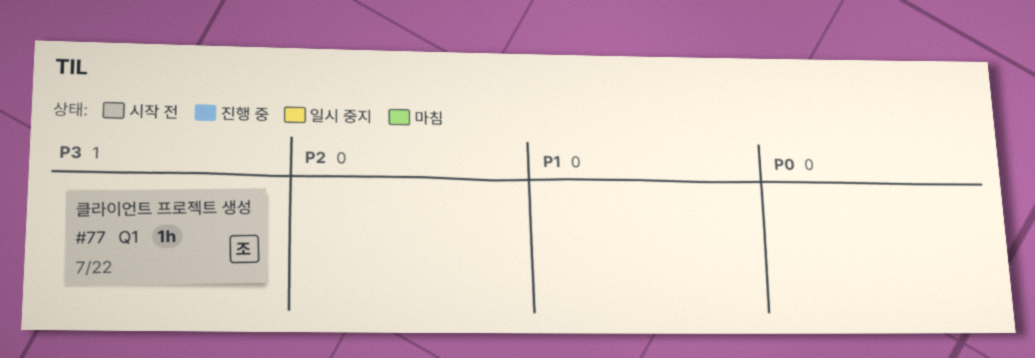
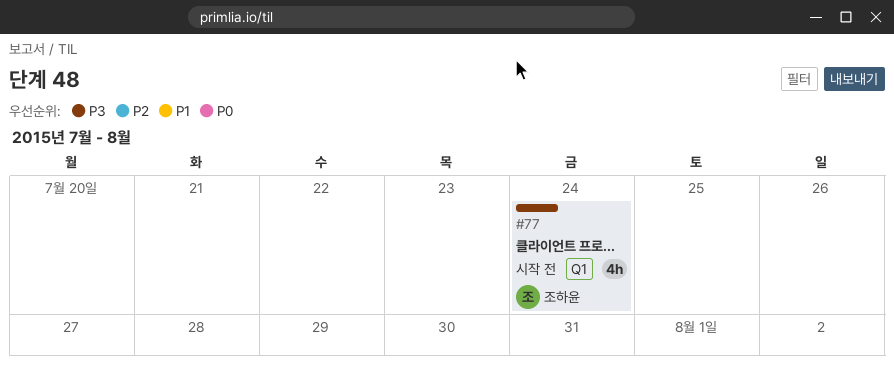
#77, estimate: 1h -> 4h
#77, due: Jul 22 -> Jul 24

